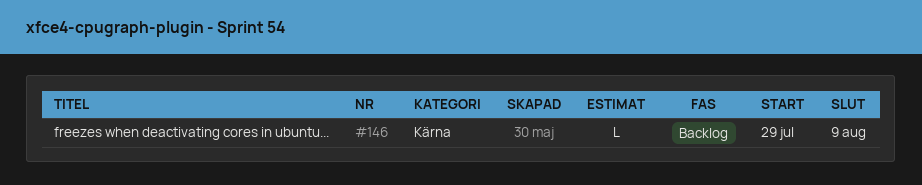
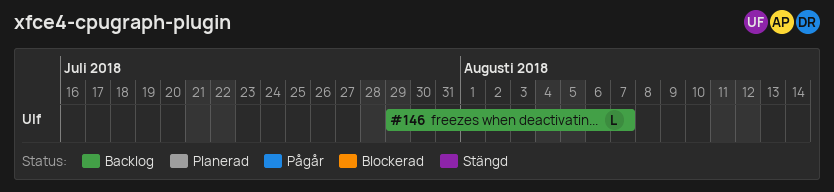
#146, due: Aug 9 -> Aug 7

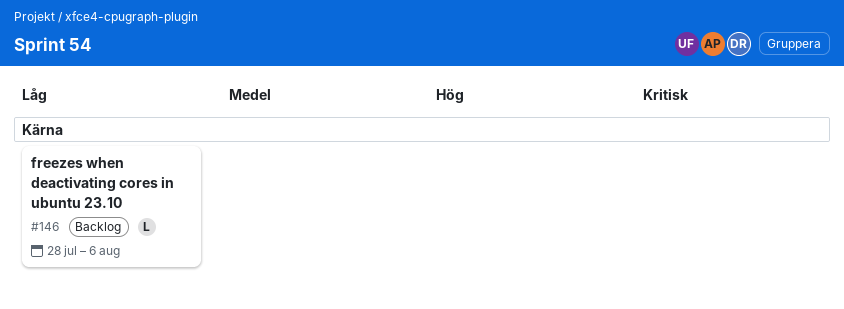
#146, start: Jul 29 -> Jul 28
#146, due: Aug 7 -> Aug 6

